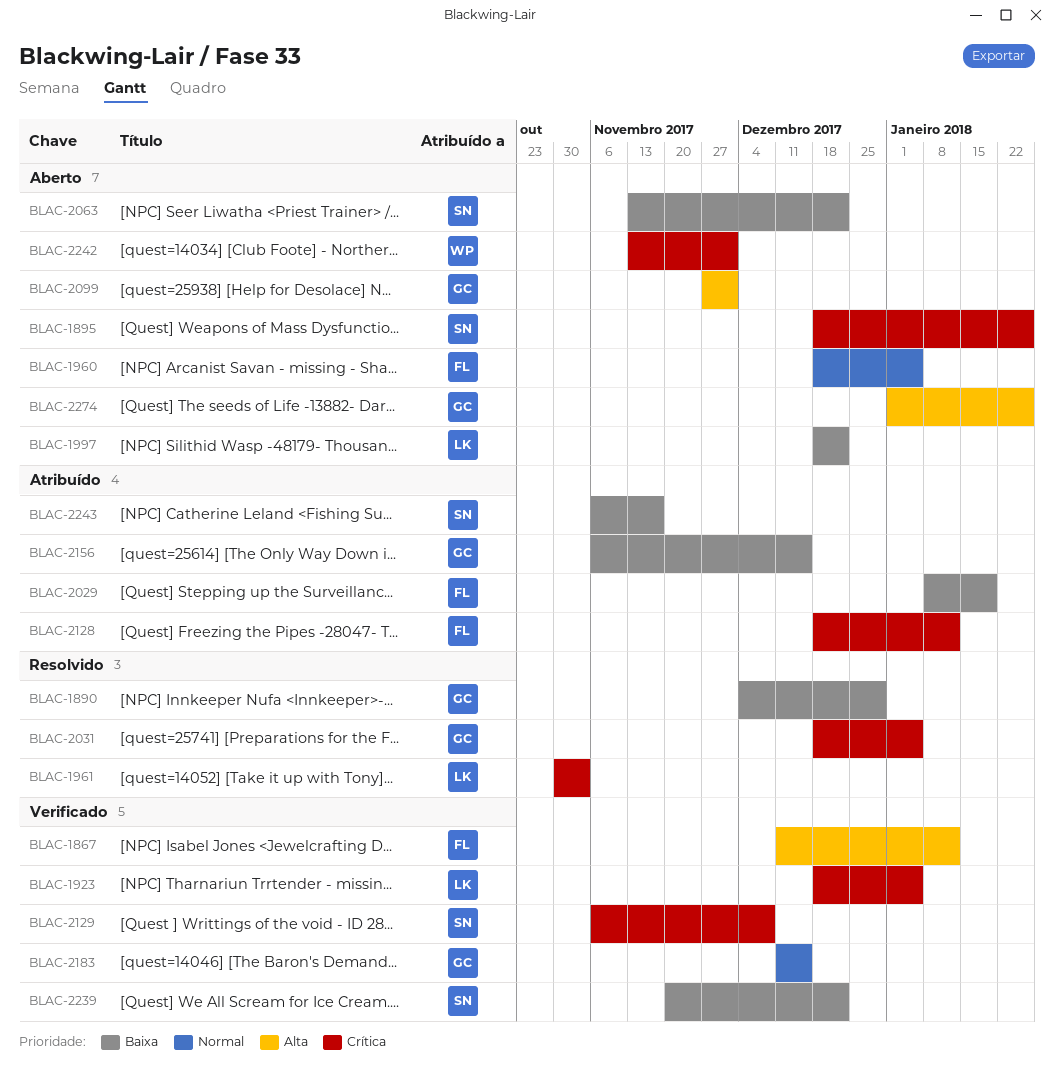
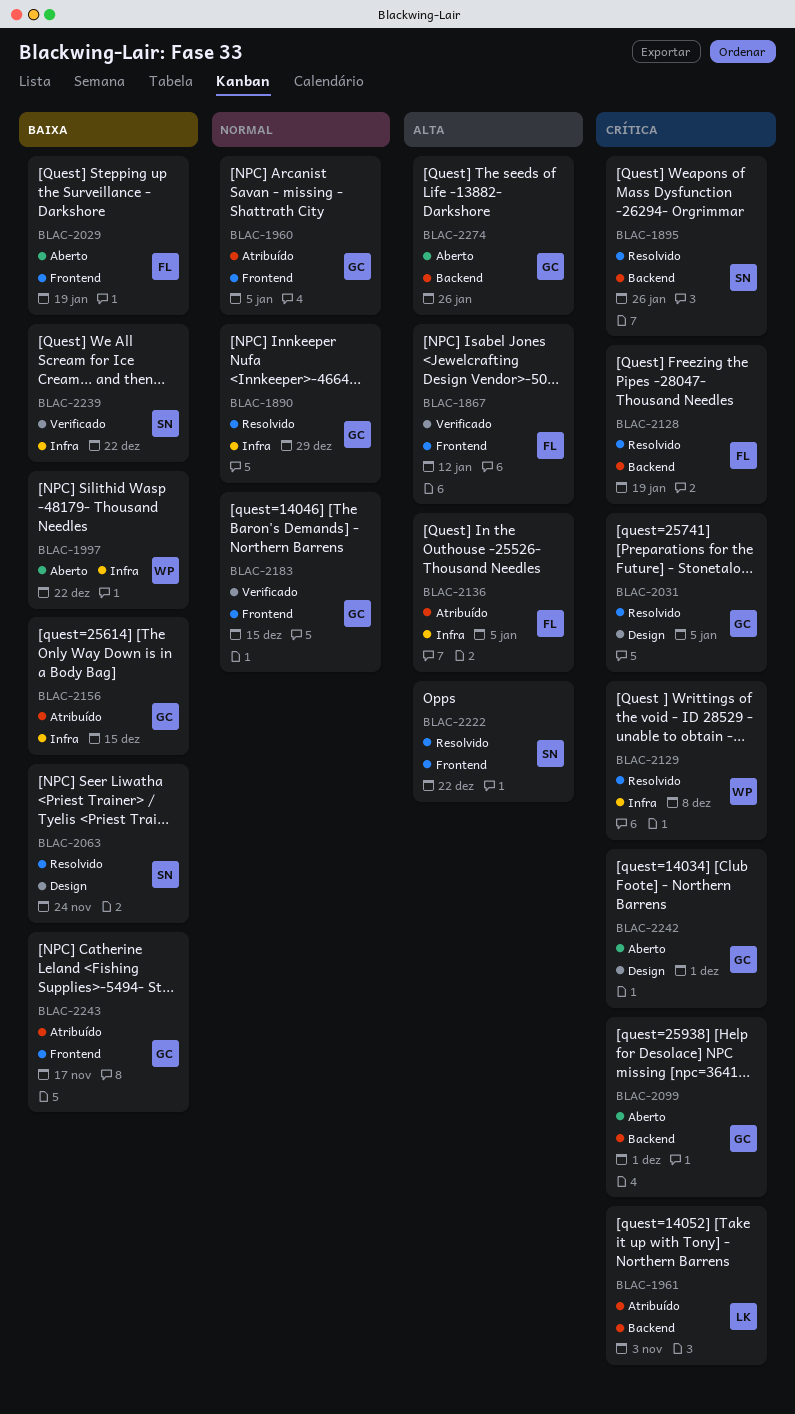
BLAC-1890, priority: Baixa -> Normal
BLAC-1895, status: Aberto -> Resolvido
BLAC-1923: present -> none
BLAC-1960, status: Aberto -> Atribuído
BLAC-1960, owner: FL -> GC
BLAC-1961, status: Resolvido -> Atribuído
BLAC-1997, owner: LK -> WP
BLAC-2029, status: Atribuído -> Aberto
BLAC-2063, status: Aberto -> Resolvido
BLAC-2063, due: Dec 22 -> Nov 24
BLAC-2099, priority: Alta -> Crítica
BLAC-2128, status: Atribuído -> Resolvido
BLAC-2128, due: Jan 12 -> Jan 19
BLAC-2129, status: Verificado -> Resolvido
BLAC-2129, owner: SN -> WP
BLAC-2136: none -> present
BLAC-2222: none -> present
BLAC-2242, owner: WP -> GC
BLAC-2243, owner: SN -> GC

